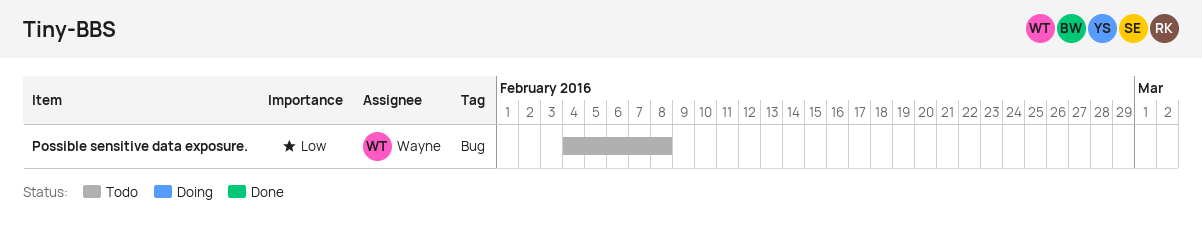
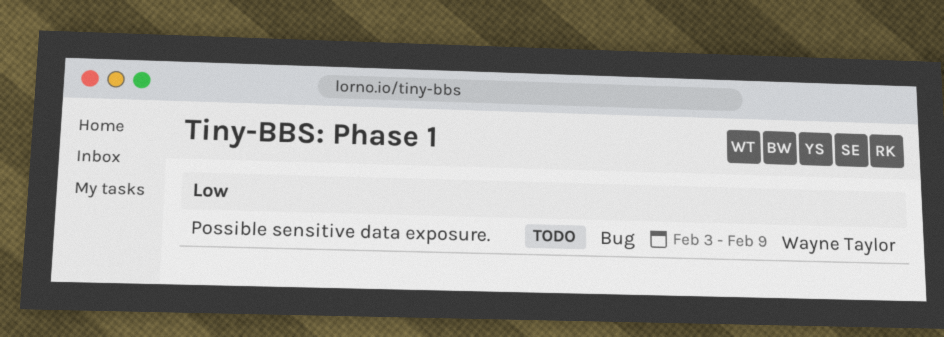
Possible sensitive data exposure., start: Feb 4 -> Feb 3
Possible sensitive data exposure., due: Feb 8 -> Feb 9

